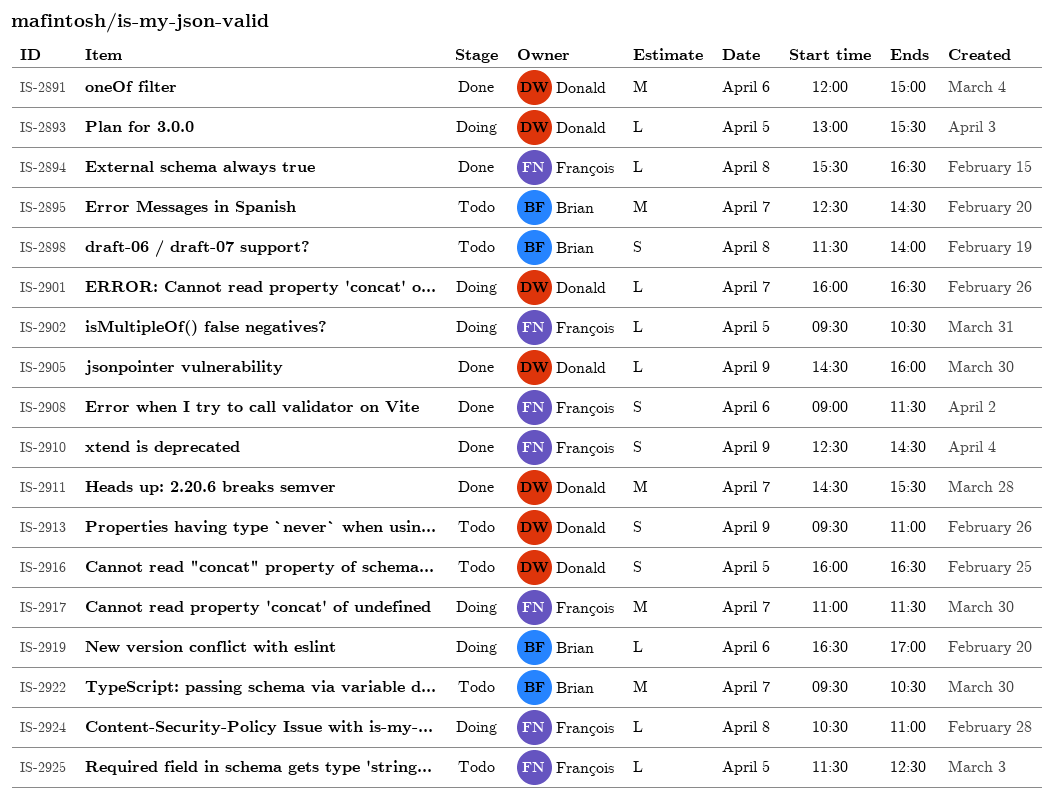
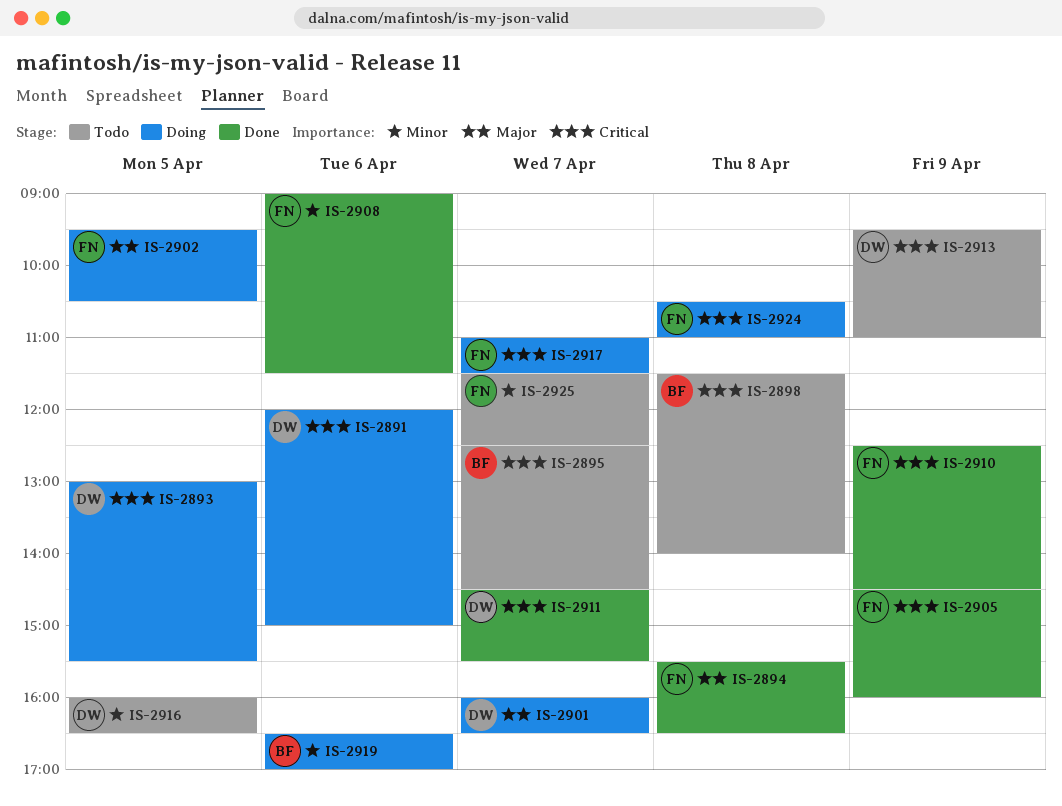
IS-2891, status: Done -> Doing
IS-2905, owner: Donald -> François
IS-2922: present -> none
IS-2925, day: Apr 5 -> Apr 7

